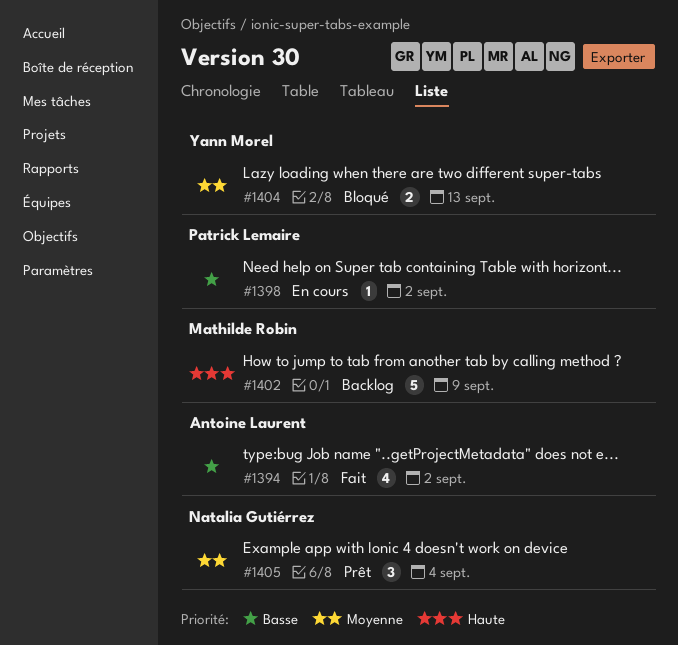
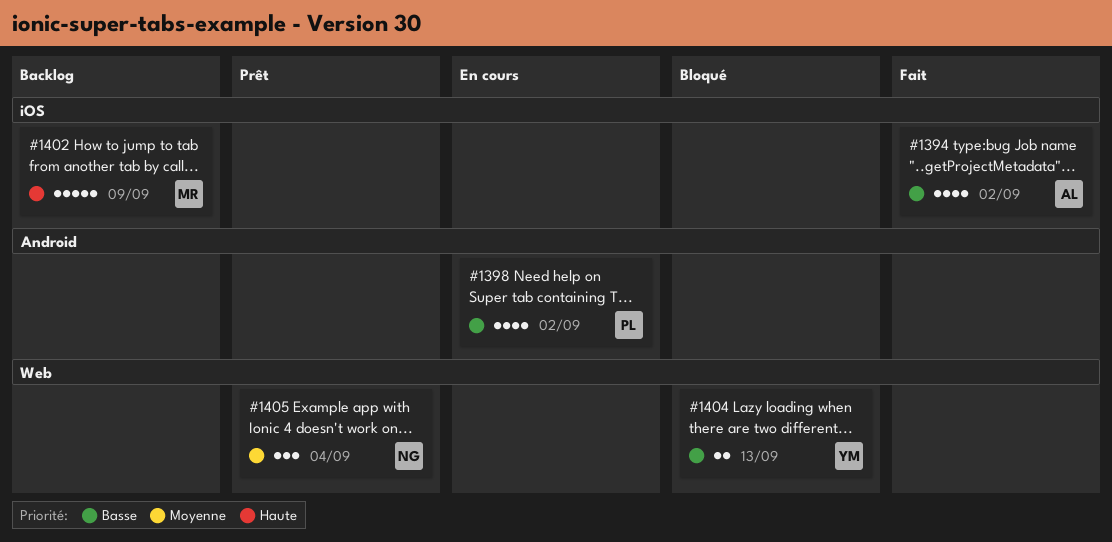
#1398, estimate: 1 -> 4
#1404, priority: Moyenne -> Basse

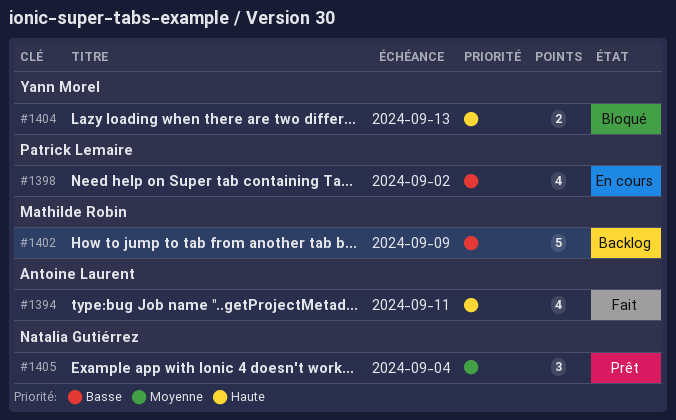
#1394, priority: Basse -> Haute
#1394, due: Sep 2 -> Sep 11
#1402, priority: Haute -> Basse
#1404, priority: Basse -> Haute

